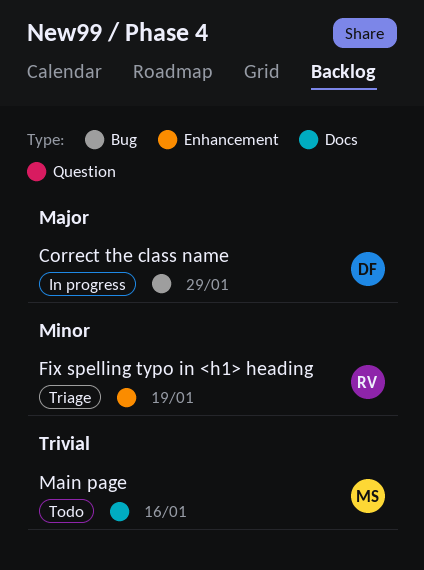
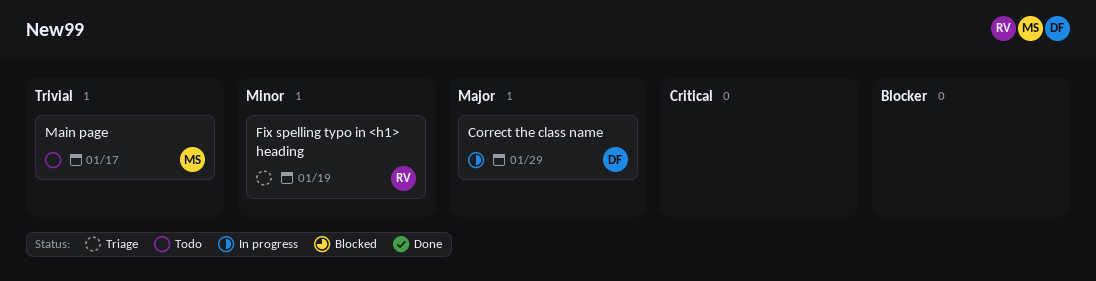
Main page, due: Jan 16 -> Jan 17

